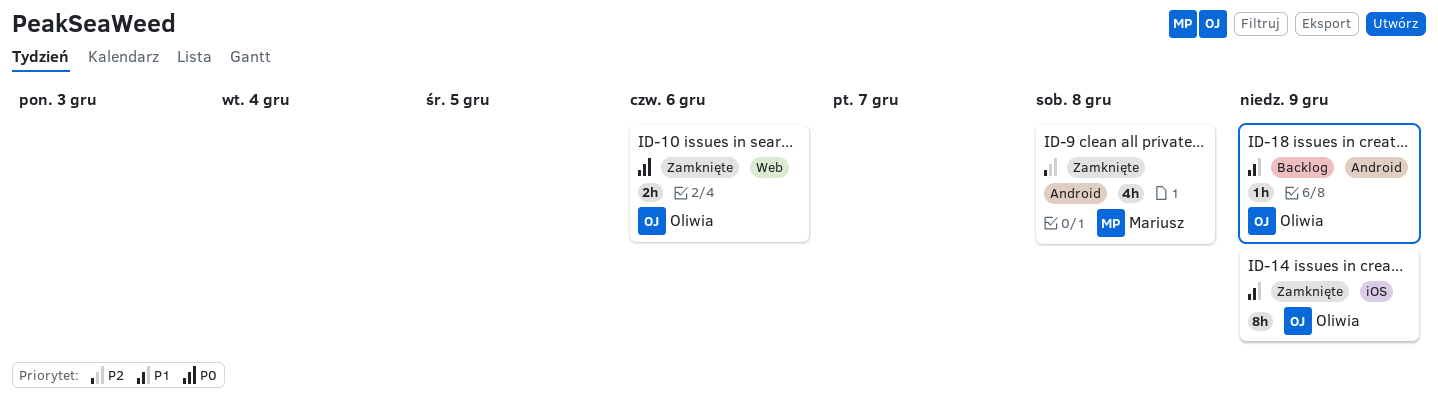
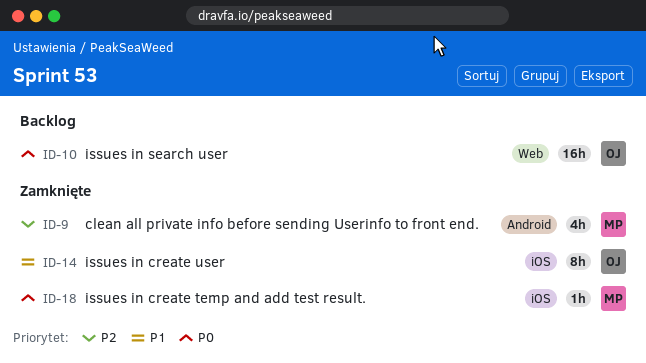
ID-10, status: Zamknięte -> Backlog
ID-10, estimate: 2h -> 16h
ID-18, status: Backlog -> Zamknięte
ID-18, owner: Oliwia -> Mariusz
ID-18, priority: P1 -> P0
ID-18, label: Android -> iOS

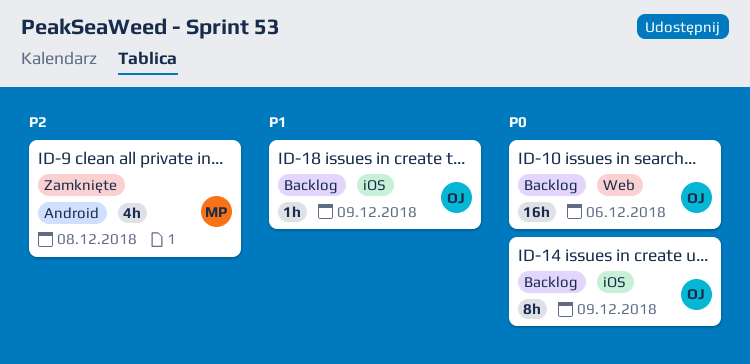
ID-14, status: Zamknięte -> Backlog
ID-14, priority: P1 -> P0
ID-18, status: Zamknięte -> Backlog
ID-18, owner: MP -> OJ
ID-18, priority: P0 -> P1

